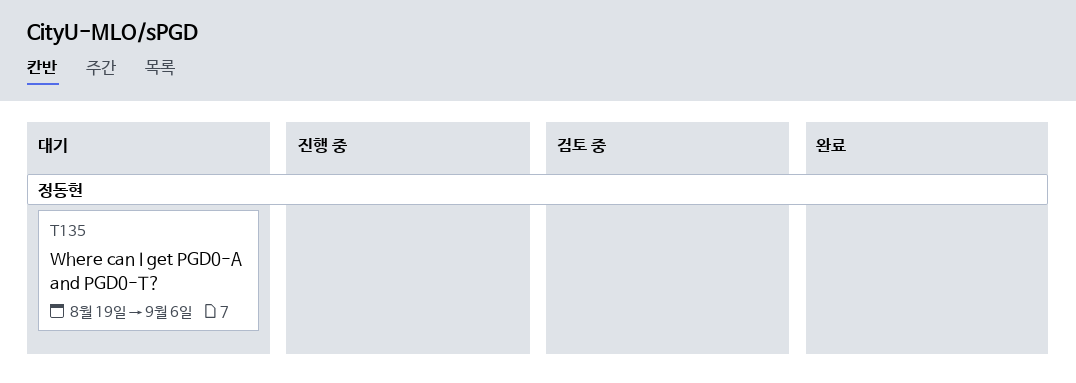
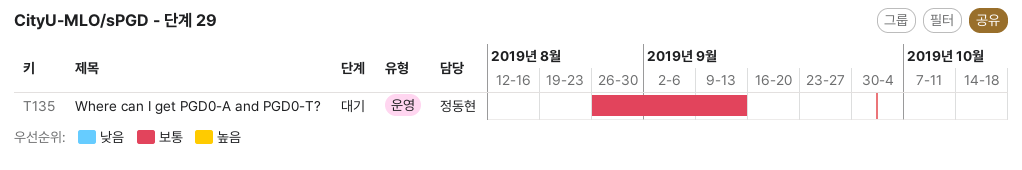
T135, start: Aug 19 -> Aug 26
T135, due: Sep 6 -> Sep 13

